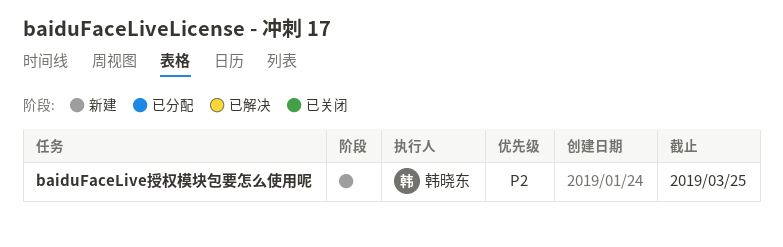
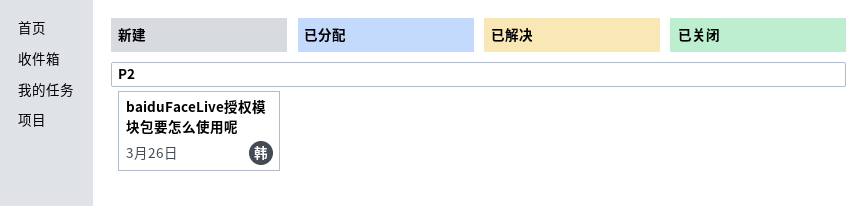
baiduFaceLive授权模块包要怎么使用呢, due: Mar 25 -> Mar 26

